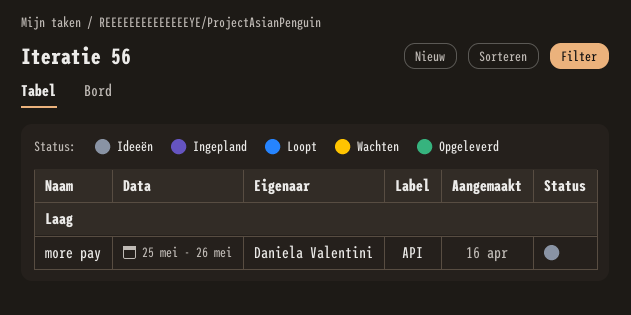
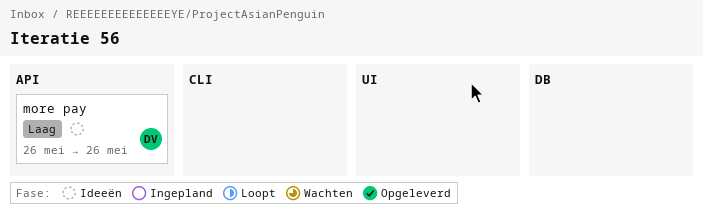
more pay, start: May 25 -> May 26

